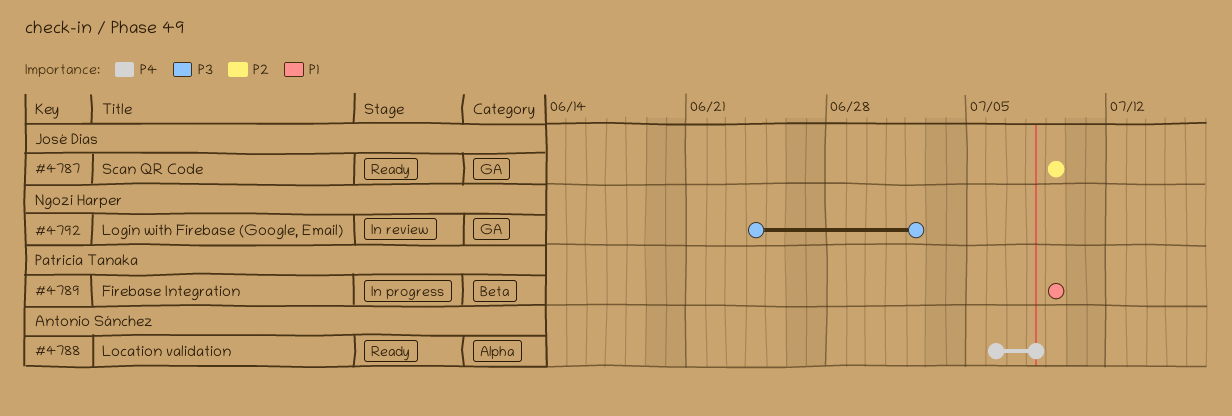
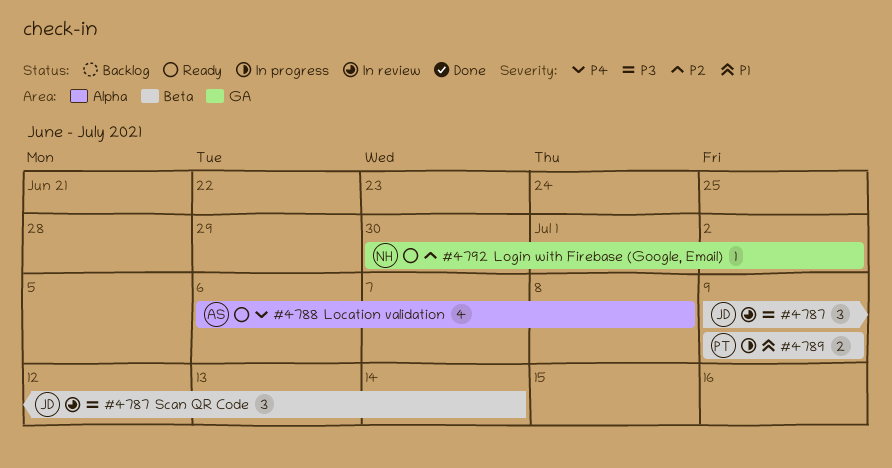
#4787, status: Ready -> In review
#4787, priority: P2 -> P3
#4787, label: GA -> Beta
#4787, due: Jul 9 -> Jul 14
#4792, status: In review -> Ready
#4792, priority: P3 -> P2
#4792, start: Jun 24 -> Jun 30

